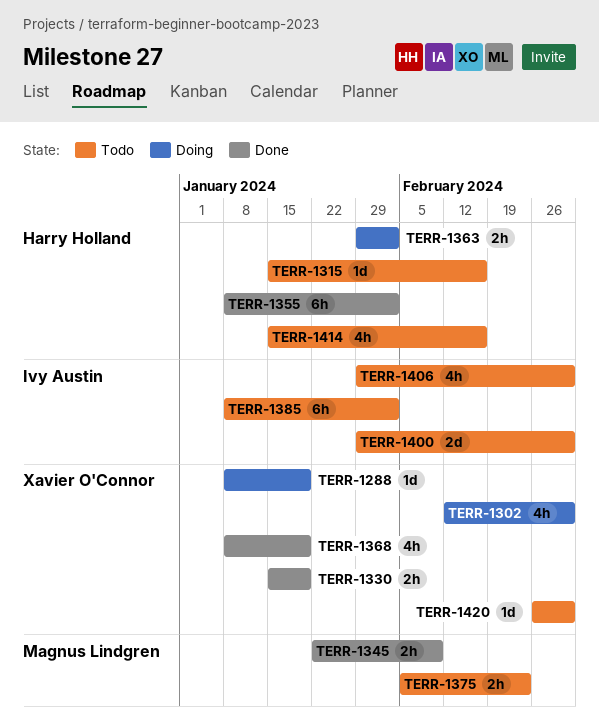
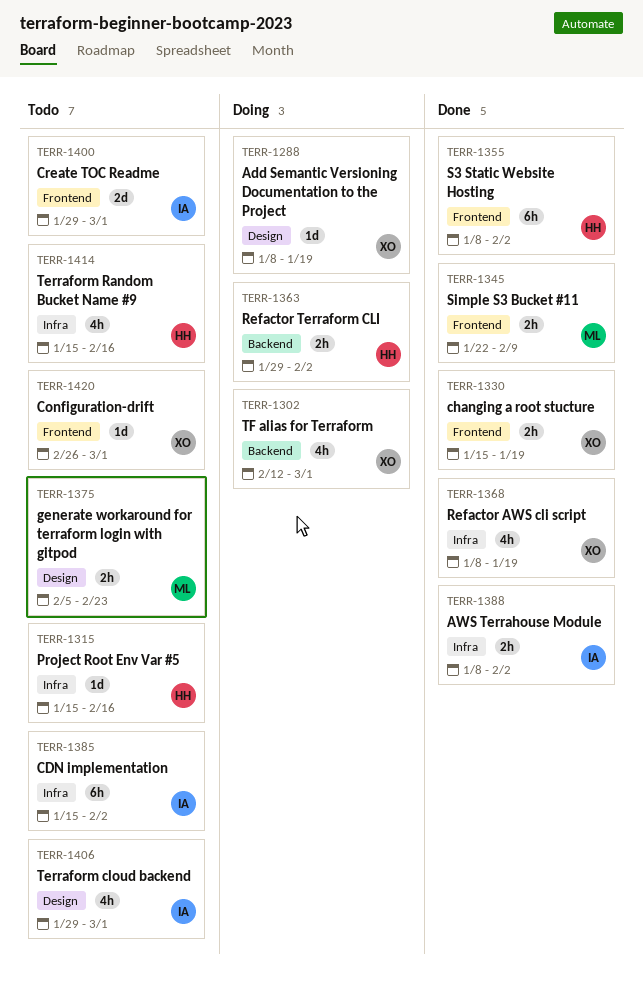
TERR-1385, start: Jan 8 -> Jan 15
TERR-1388: none -> present

